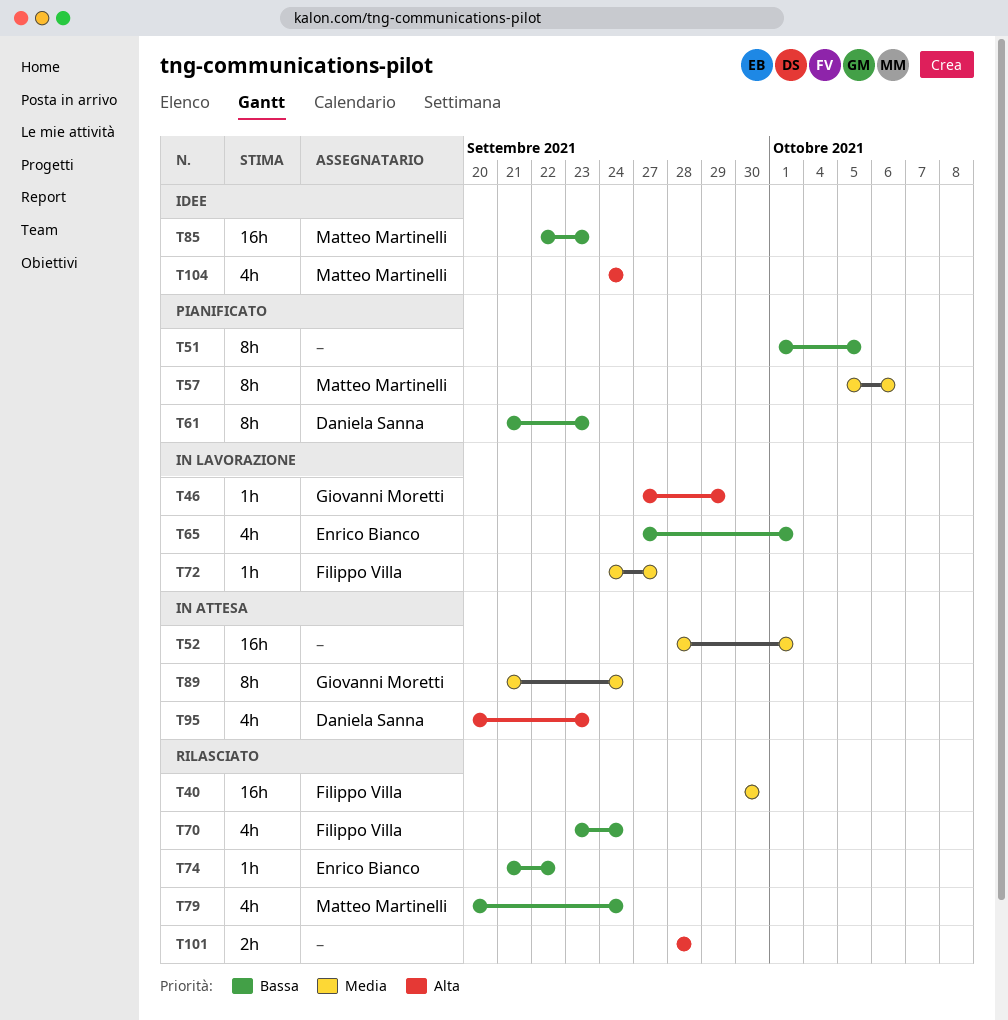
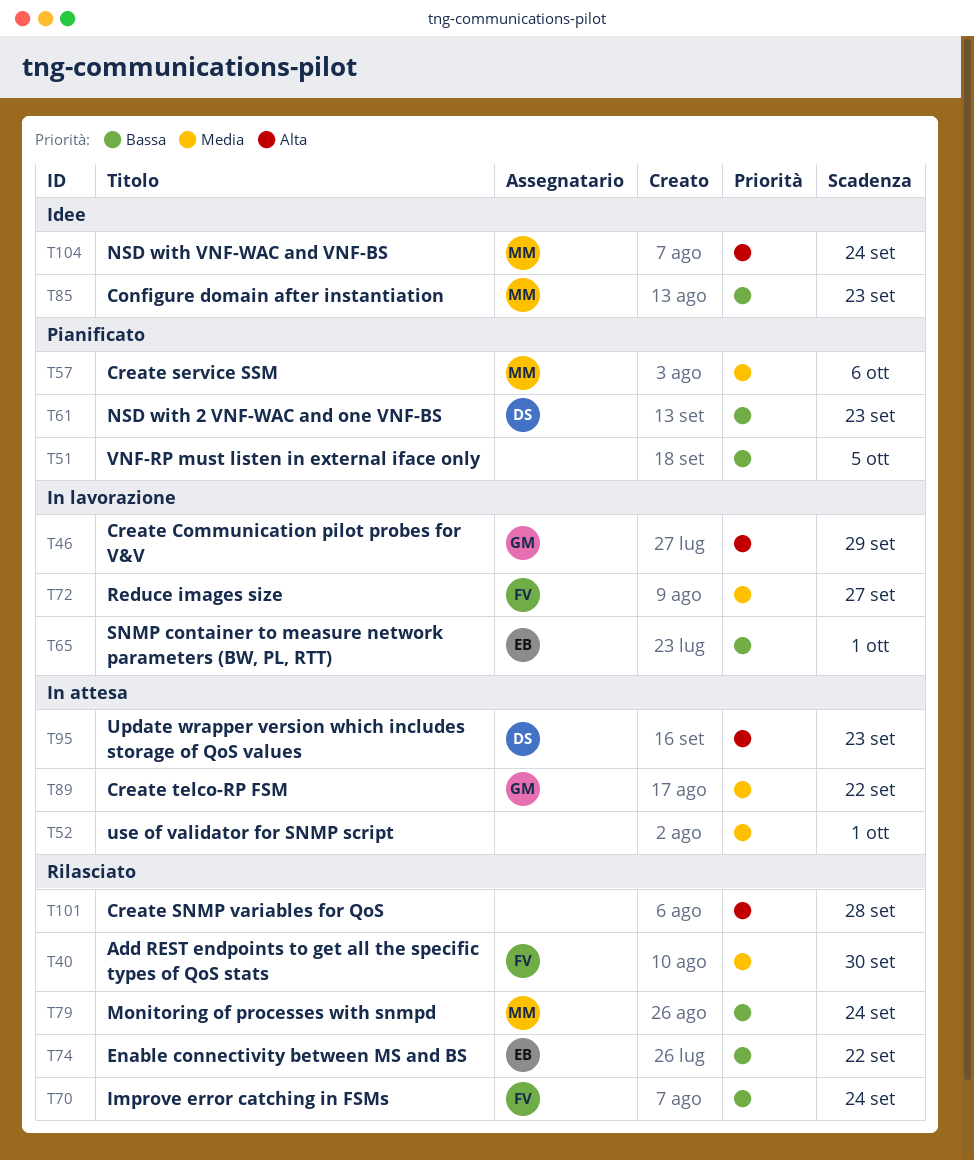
T89, due: Sep 24 -> Sep 22

